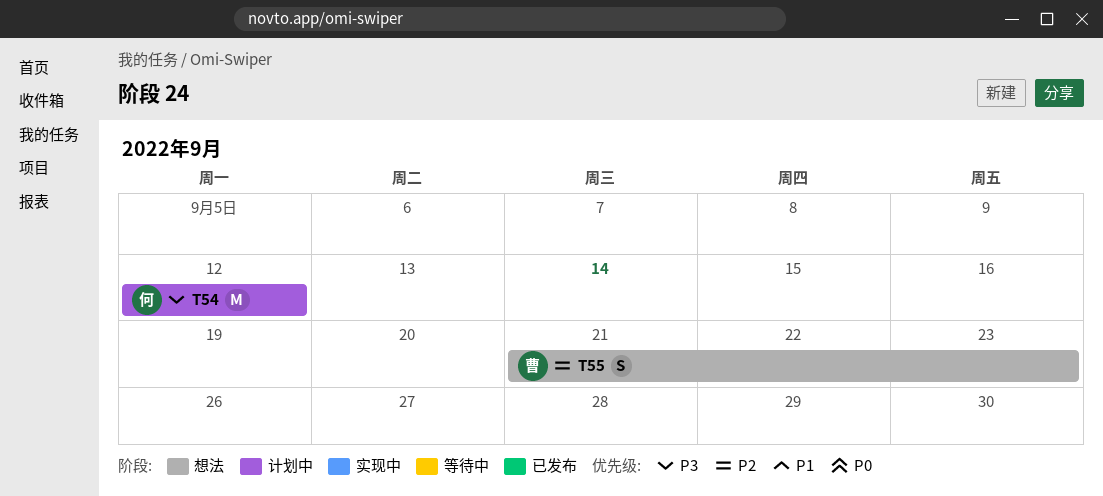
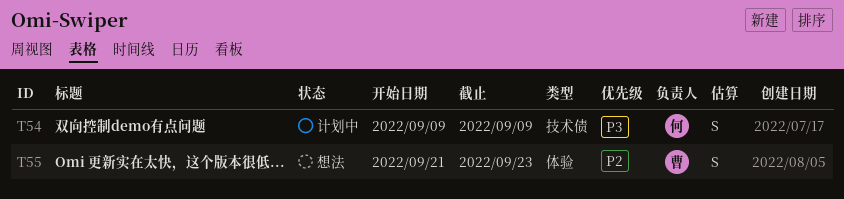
T54, estimate: M -> S
T54, start: Sep 12 -> Sep 9
T54, due: Sep 12 -> Sep 9

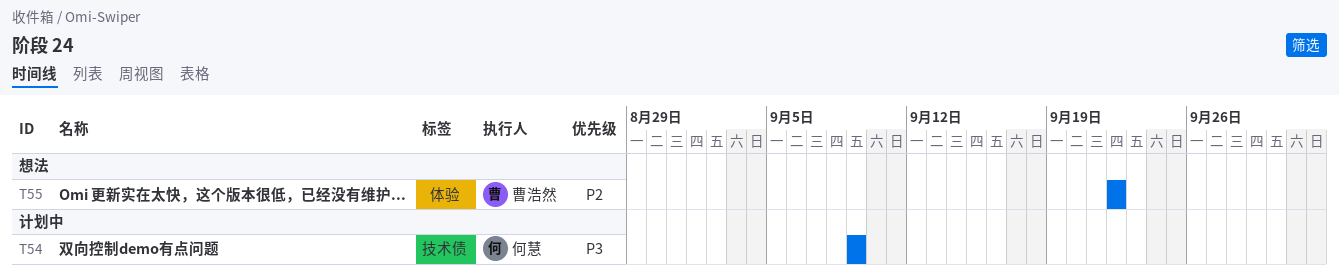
T55, start: Sep 21 -> Sep 22
T55, due: Sep 23 -> Sep 22

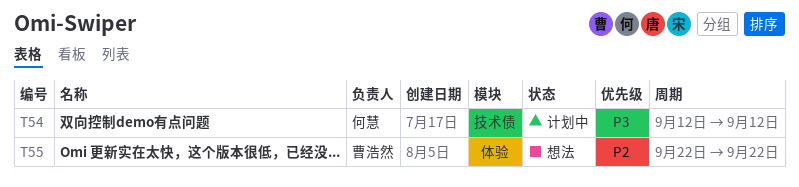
T54, start: Sep 9 -> Sep 12
T54, due: Sep 9 -> Sep 12

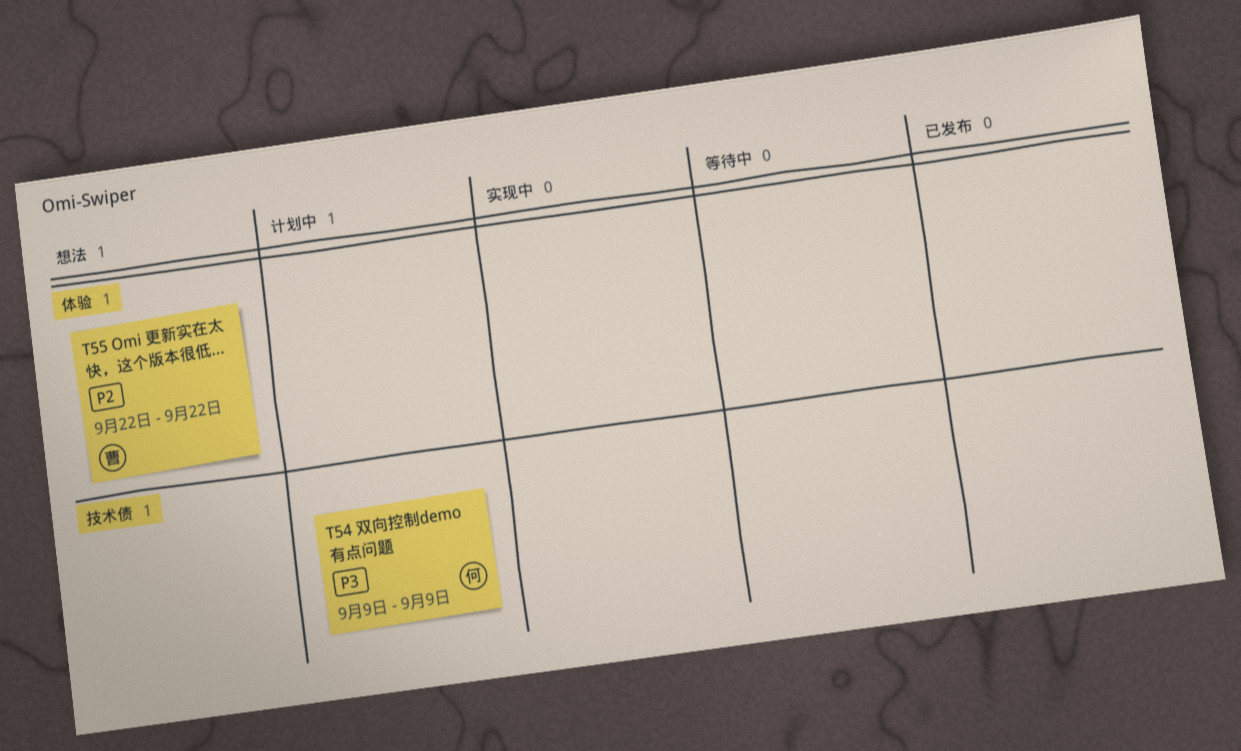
T54, start: Sep 12 -> Sep 9
T54, due: Sep 12 -> Sep 9

